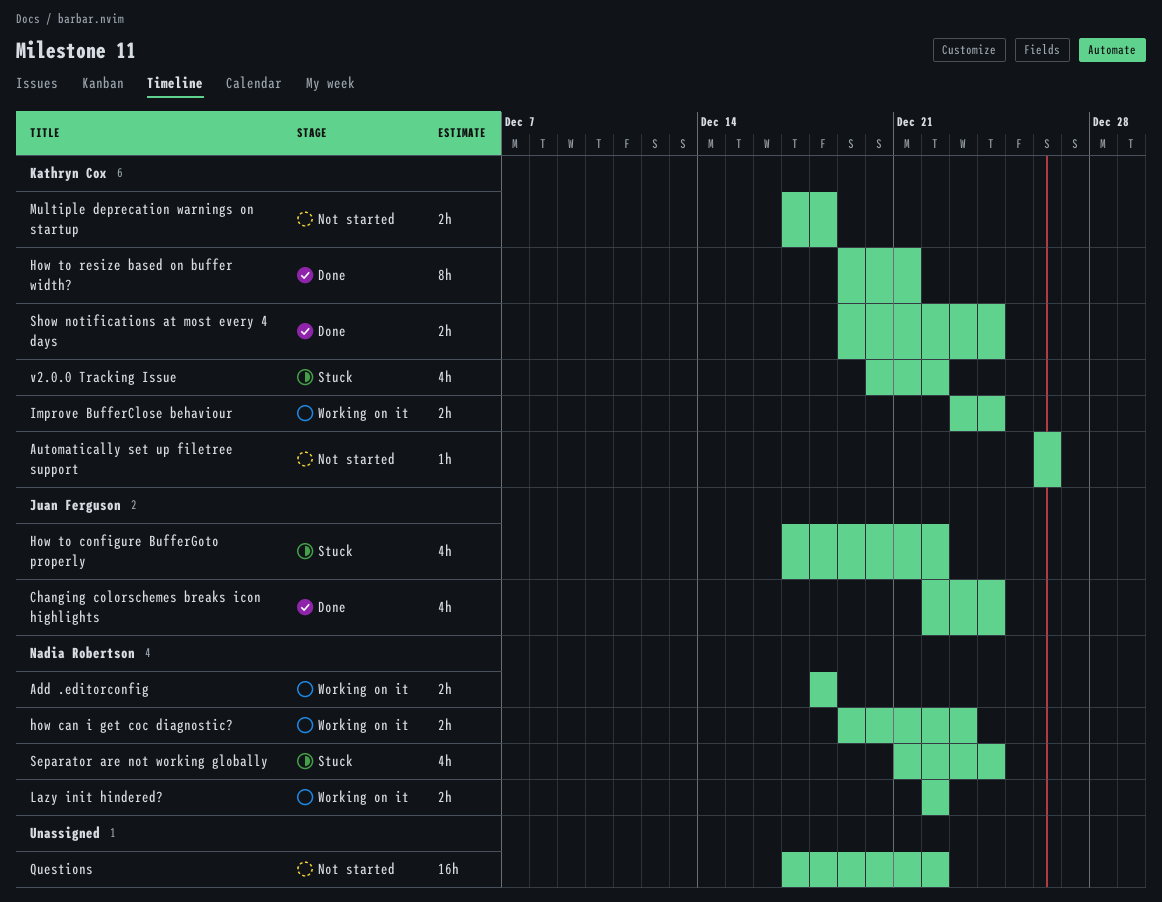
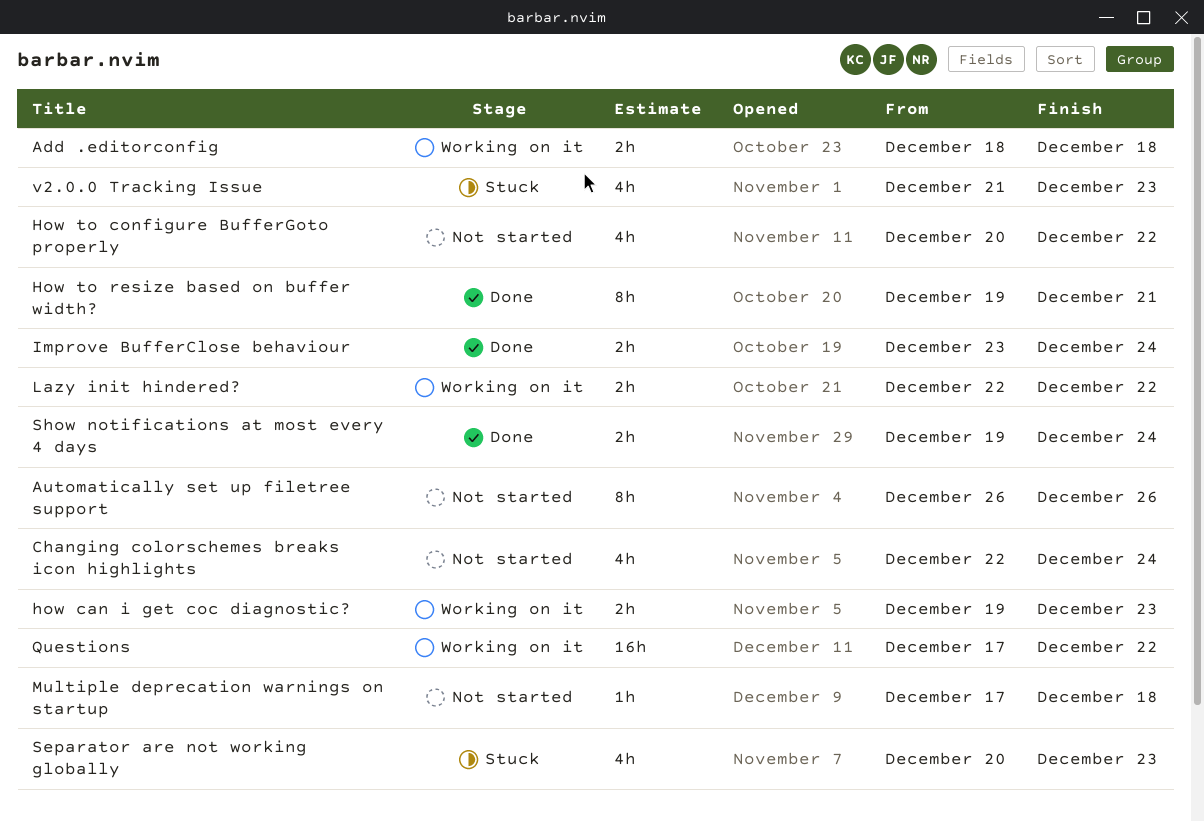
Automatically set up filetree support, estimate: 1h -> 8h
Changing colorschemes breaks icon highlights, status: Done -> Not started
How to configure BufferGoto properly, status: Stuck -> Not started
How to configure BufferGoto properly, start: Dec 17 -> Dec 20
Improve BufferClose behaviour, status: Working on it -> Done
Multiple deprecation warnings on startup, estimate: 2h -> 1h
Questions, status: Not started -> Working on it
Separator are not working globally, start: Dec 21 -> Dec 20
Separator are not working globally, due: Dec 24 -> Dec 23
v2.0.0 Tracking Issue, start: Dec 20 -> Dec 21
v2.0.0 Tracking Issue, due: Dec 22 -> Dec 23

